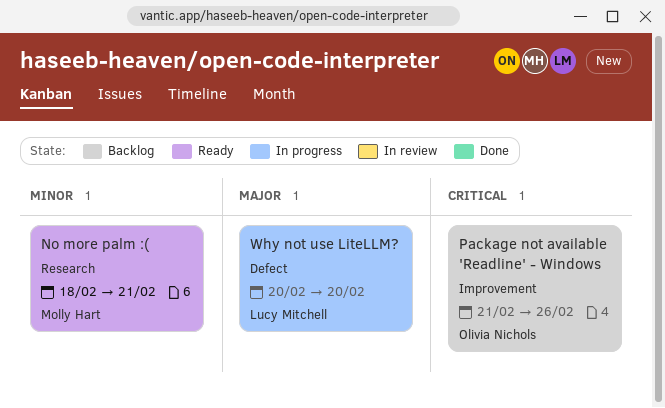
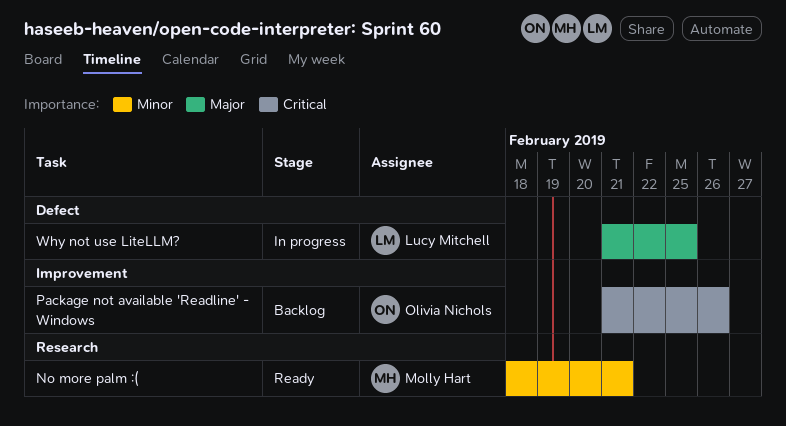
Why not use LiteLLM?, start: Feb 20 -> Feb 21
Why not use LiteLLM?, due: Feb 20 -> Feb 25

